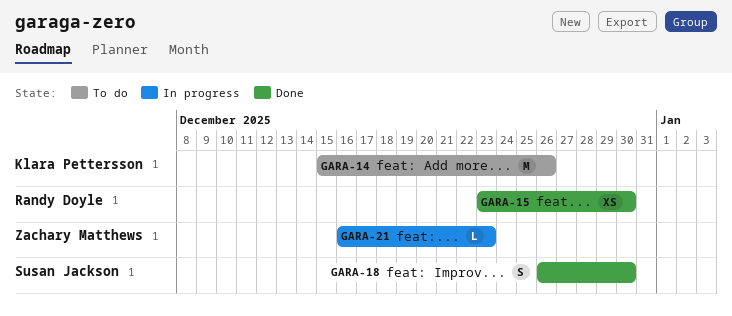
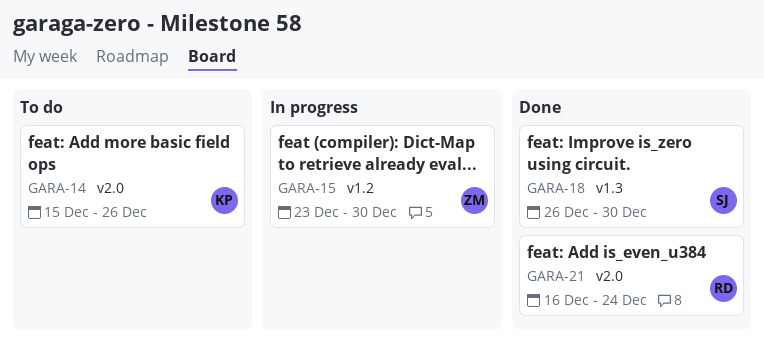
GARA-15, status: Done -> In progress
GARA-15, owner: Randy Doyle -> Zachary Matthews
GARA-21, status: In progress -> Done
GARA-21, owner: Zachary Matthews -> Randy Doyle
GARA-21, due: Dec 23 -> Dec 24

